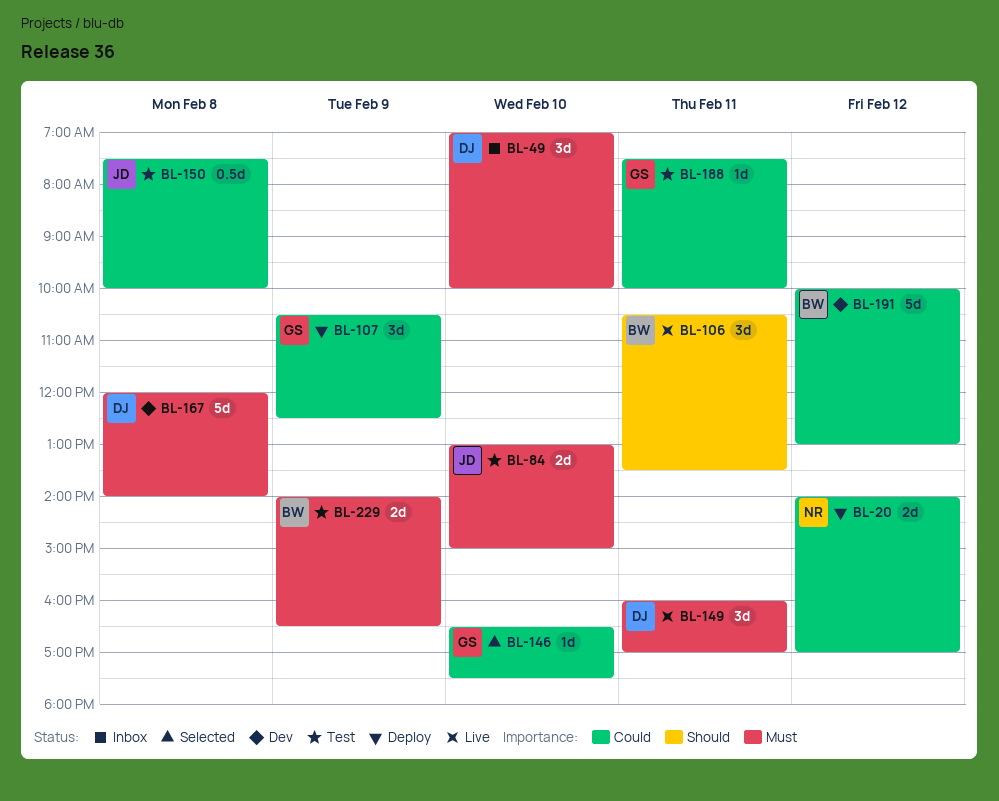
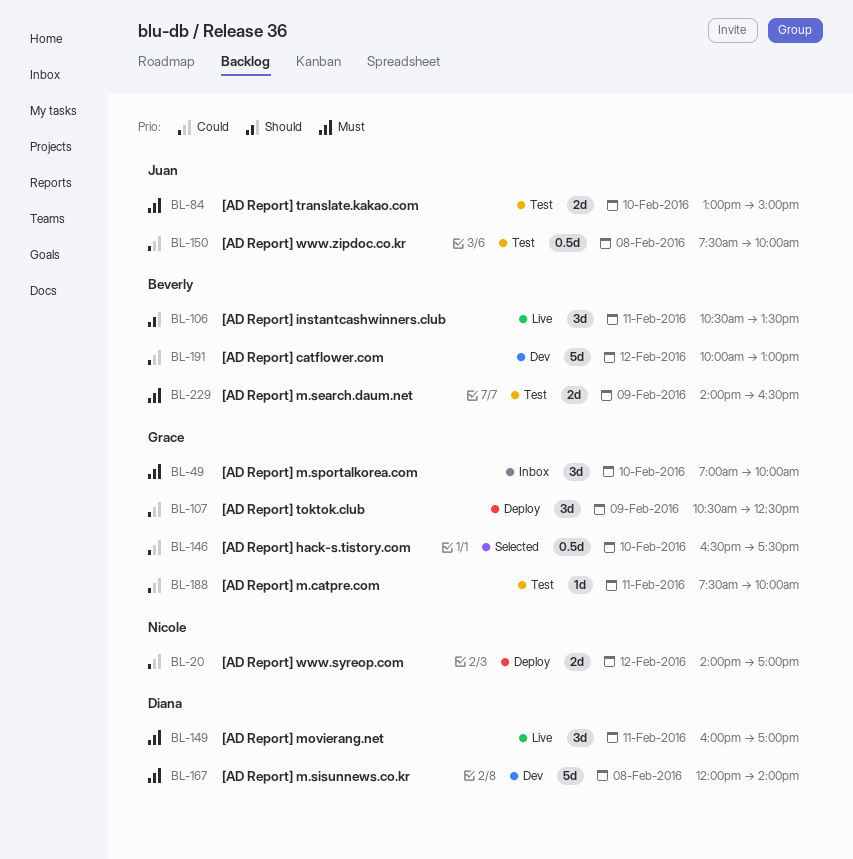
BL-49, owner: Diana -> Grace
BL-146, estimate: 1d -> 0.5d

